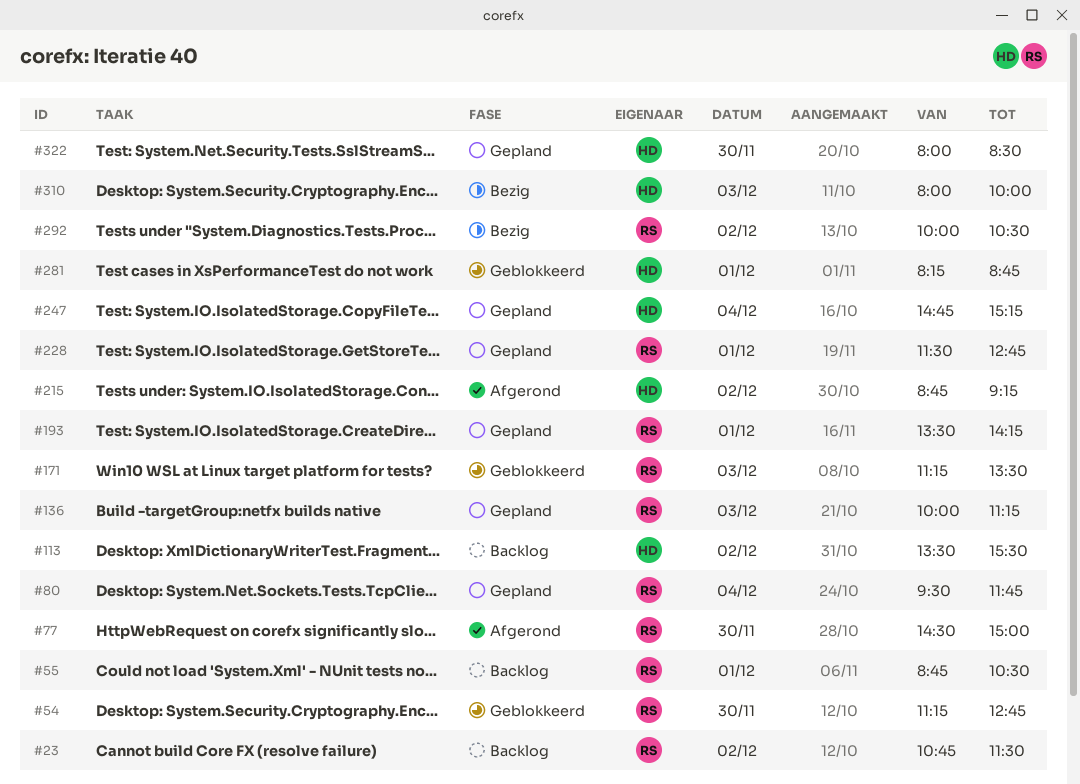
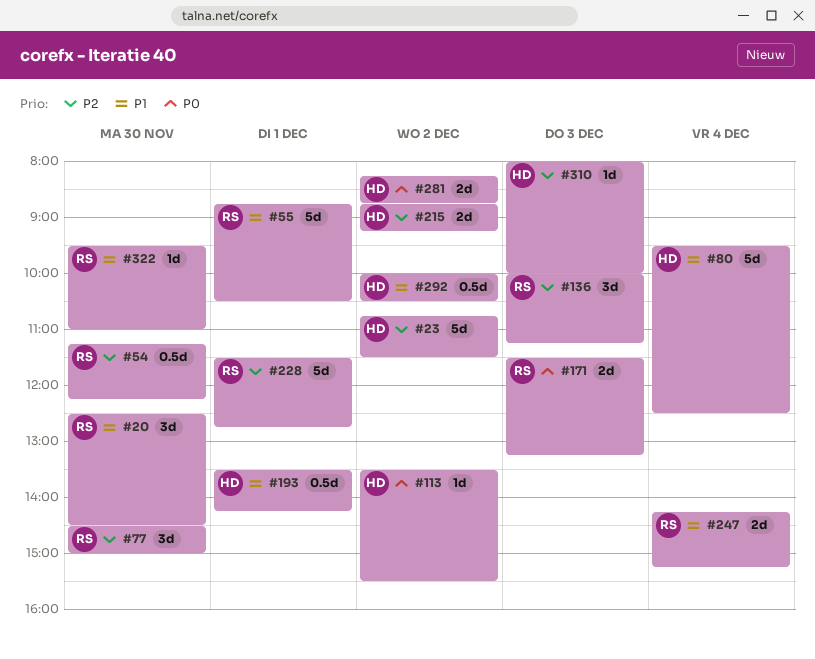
#20: none -> present
#23, owner: RS -> HD
#54, ends: 12:45 -> 12:15
#80, owner: RS -> HD
#80, ends: 11:45 -> 12:30
#171, begins: 11:15 -> 11:30
#171, ends: 13:30 -> 13:15
#193, owner: RS -> HD
#247, owner: HD -> RS
#247, begins: 14:45 -> 14:15
#281, day: Dec 1 -> Dec 2
#292, owner: RS -> HD
#322, owner: HD -> RS
#322, begins: 08:00 -> 09:30
#322, ends: 08:30 -> 11:00

